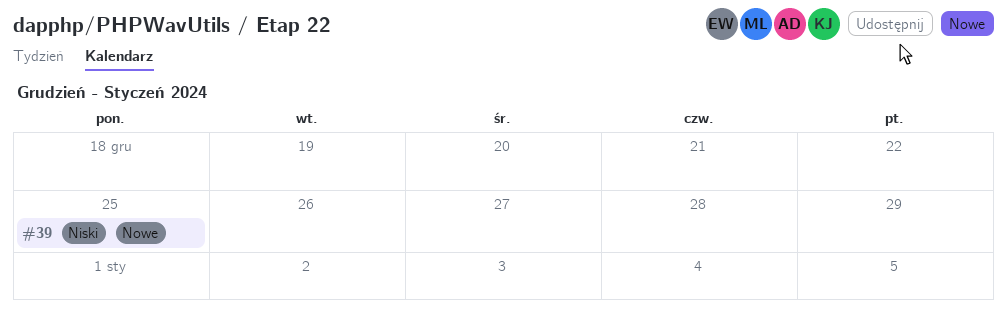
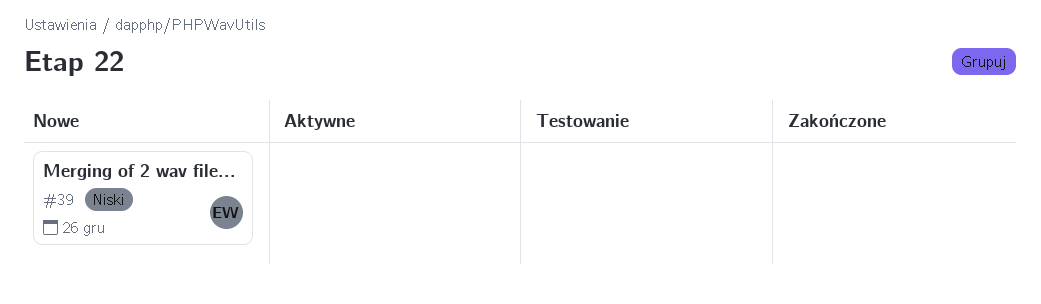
#39, due: Dec 25 -> Dec 26

